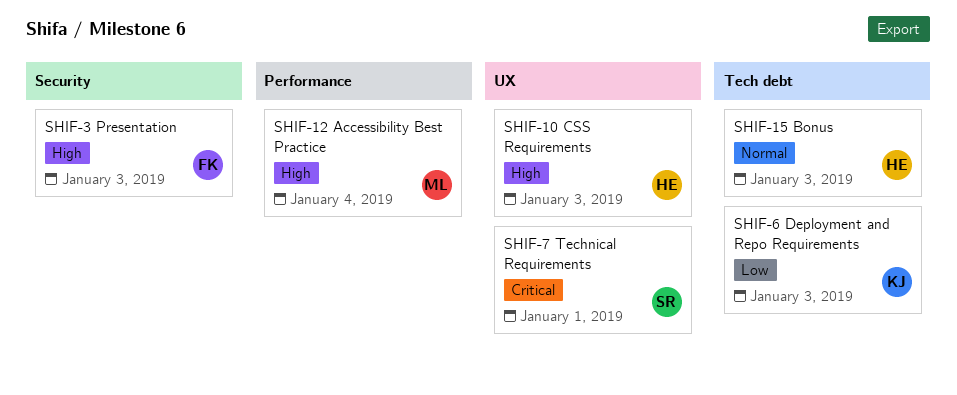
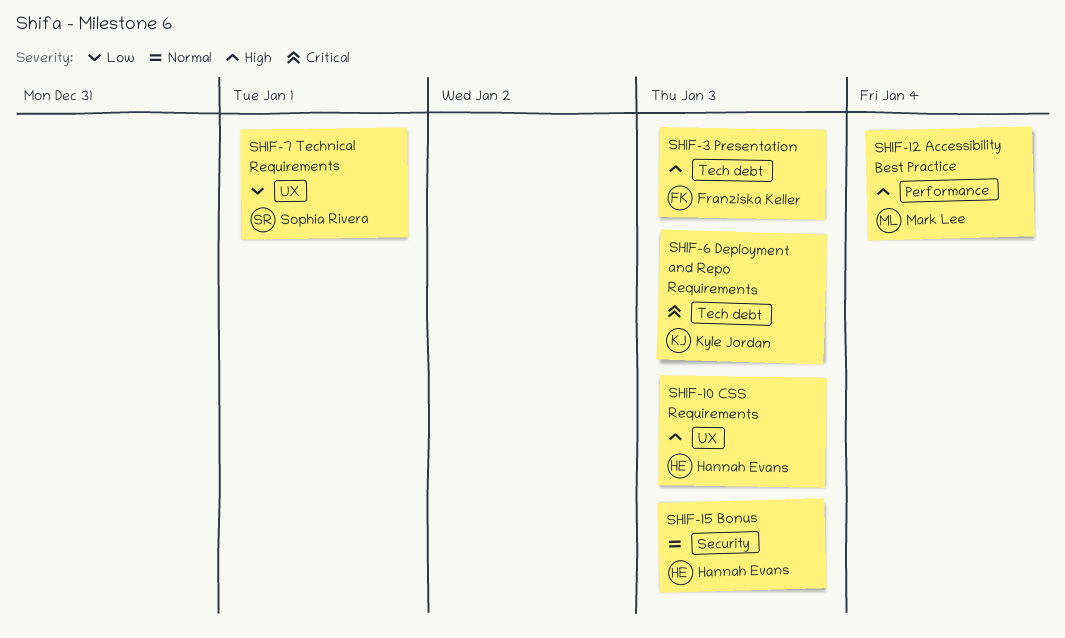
SHIF-3, label: Security -> Tech debt
SHIF-6, priority: Low -> Critical
SHIF-7, priority: Critical -> Low
SHIF-15, label: Tech debt -> Security

